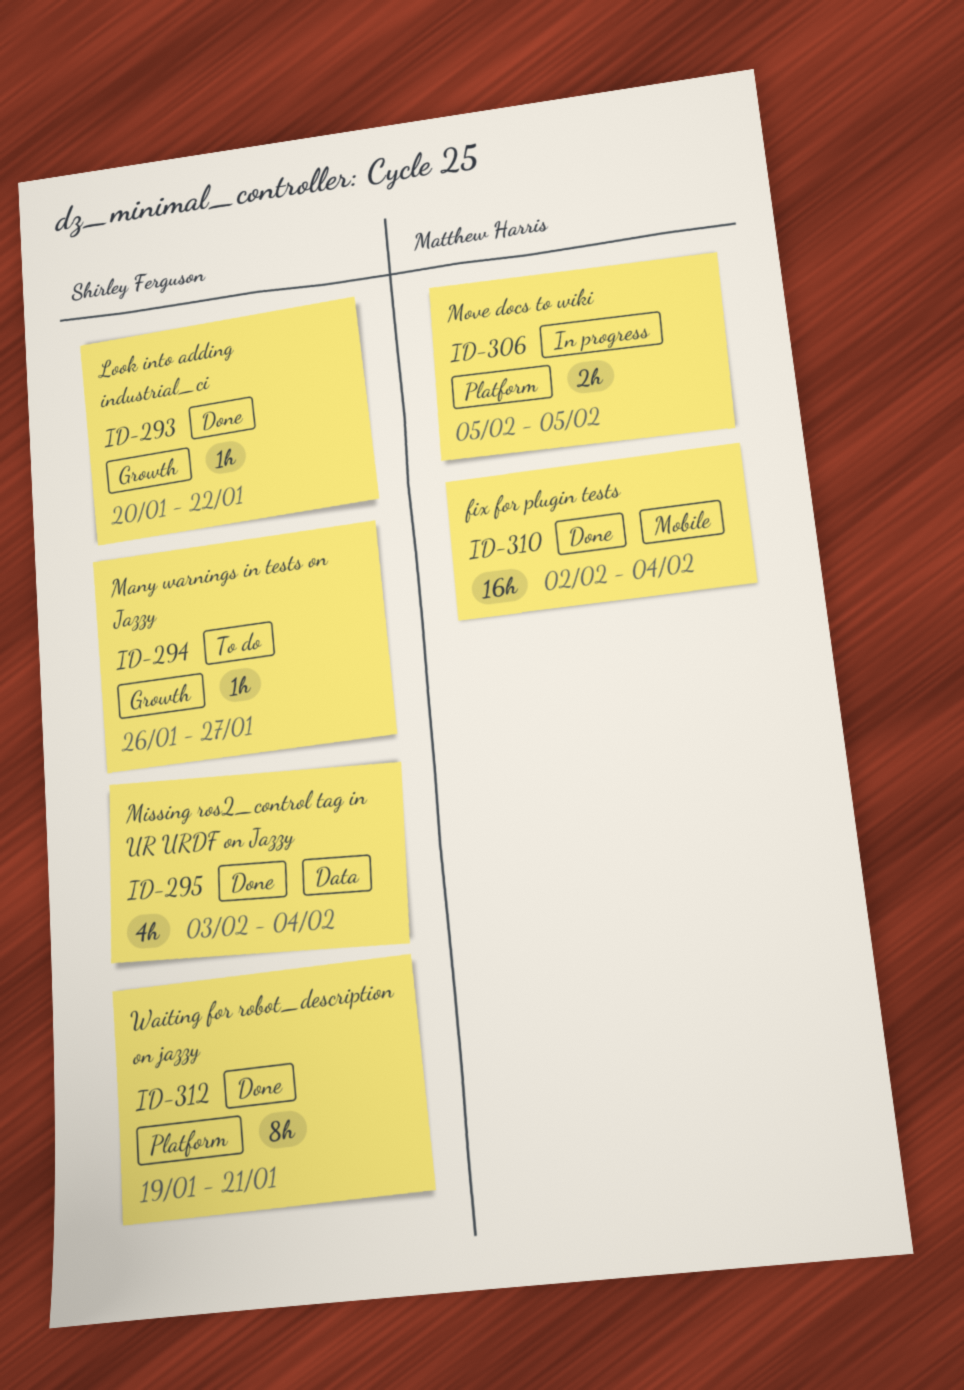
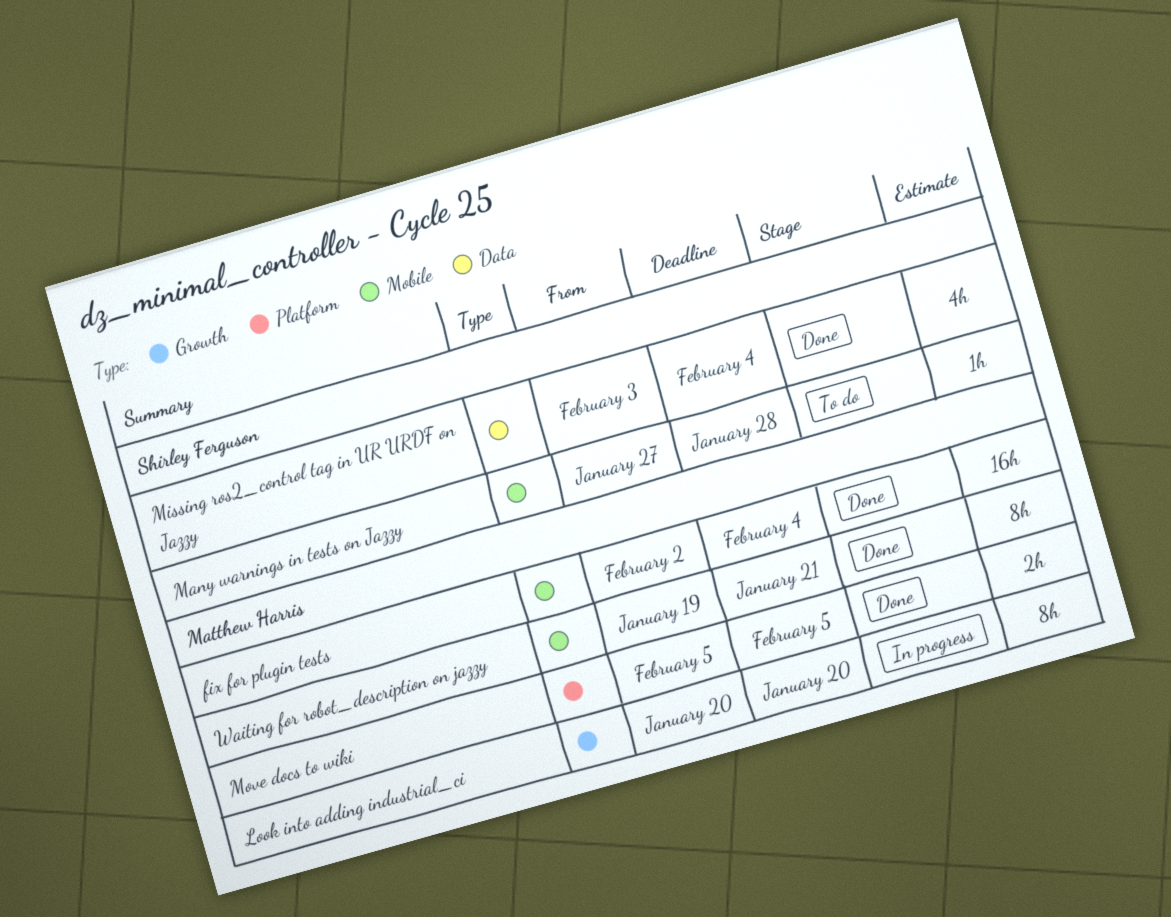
Look into adding industrial_ci, status: Done -> In progress
Look into adding industrial_ci, owner: Shirley Ferguson -> Matthew Harris
Look into adding industrial_ci, estimate: 1h -> 8h
Look into adding industrial_ci, due: Jan 22 -> Jan 20
Many warnings in tests on Jazzy, label: Growth -> Mobile
Many warnings in tests on Jazzy, start: Jan 26 -> Jan 27
Many warnings in tests on Jazzy, due: Jan 27 -> Jan 28
Move docs to wiki, status: In progress -> Done
Waiting for robot_description on jazzy, owner: Shirley Ferguson -> Matthew Harris
Waiting for robot_description on jazzy, label: Platform -> Mobile

